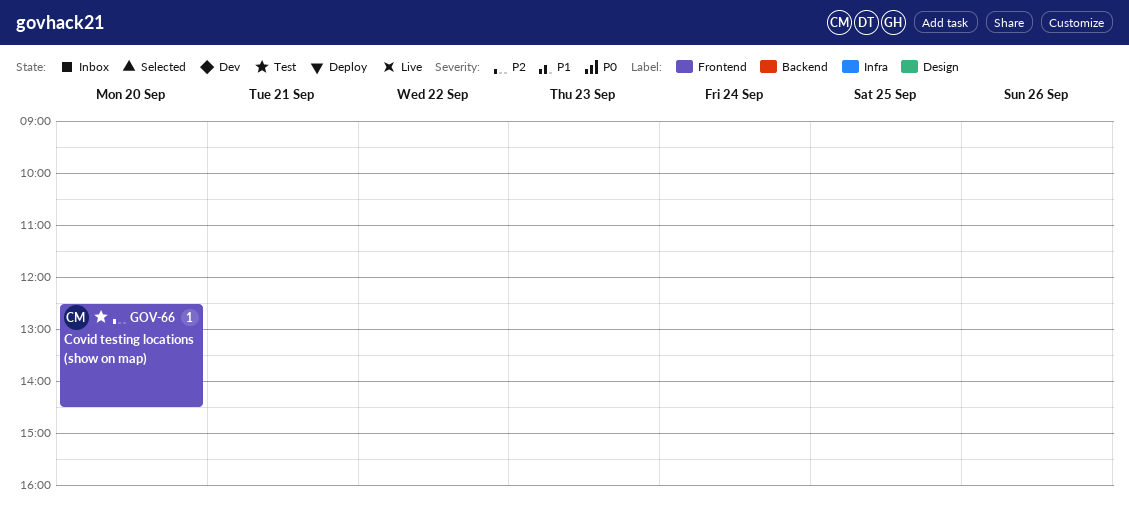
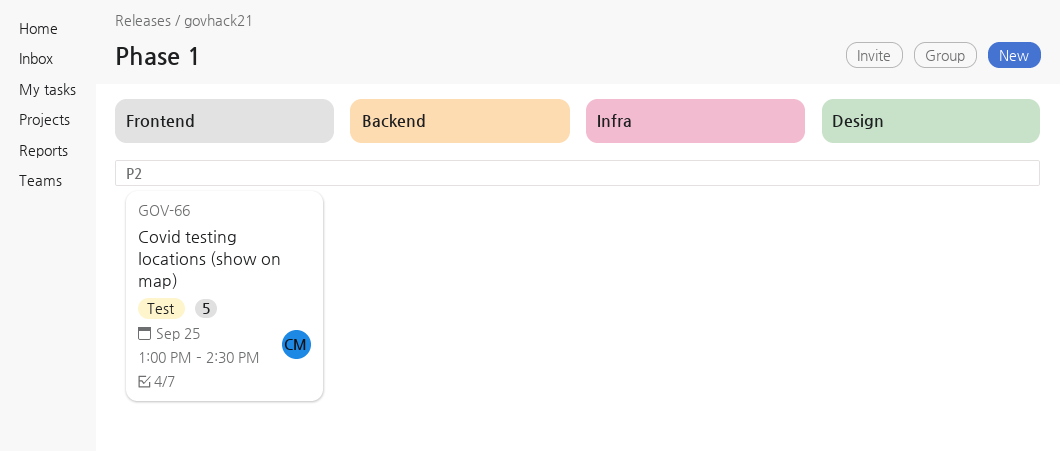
GOV-66, estimate: 1 -> 5
GOV-66, day: Sep 20 -> Sep 25
GOV-66, begins: 12:30 -> 13:00

